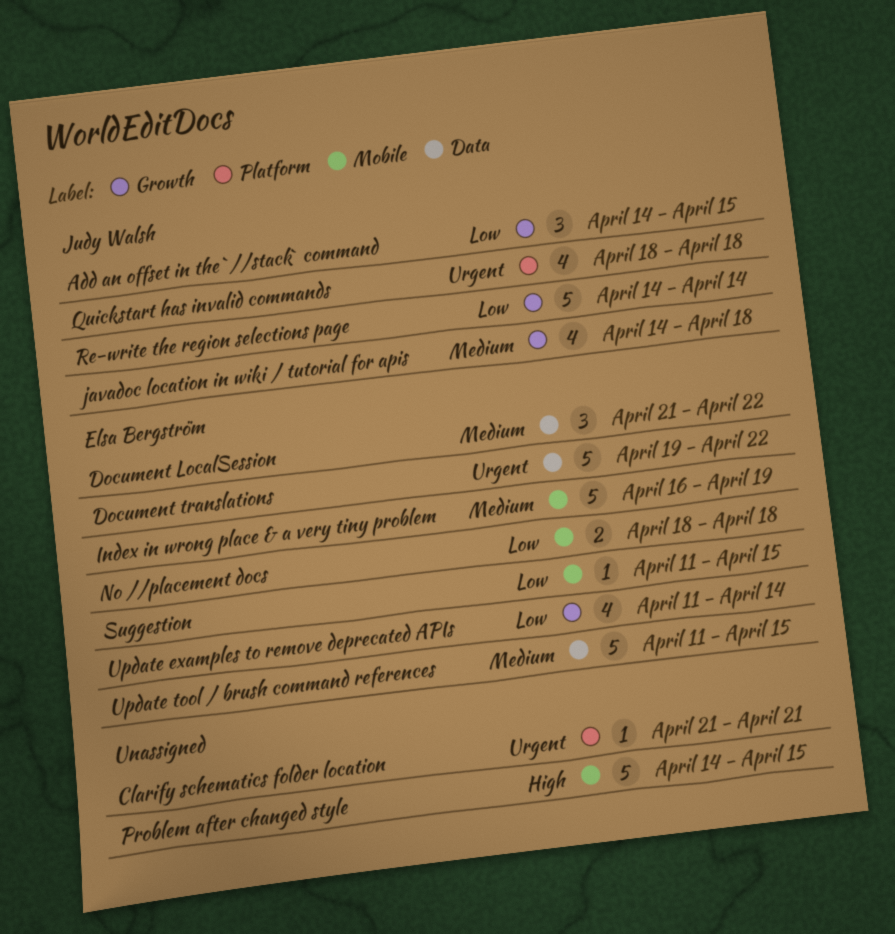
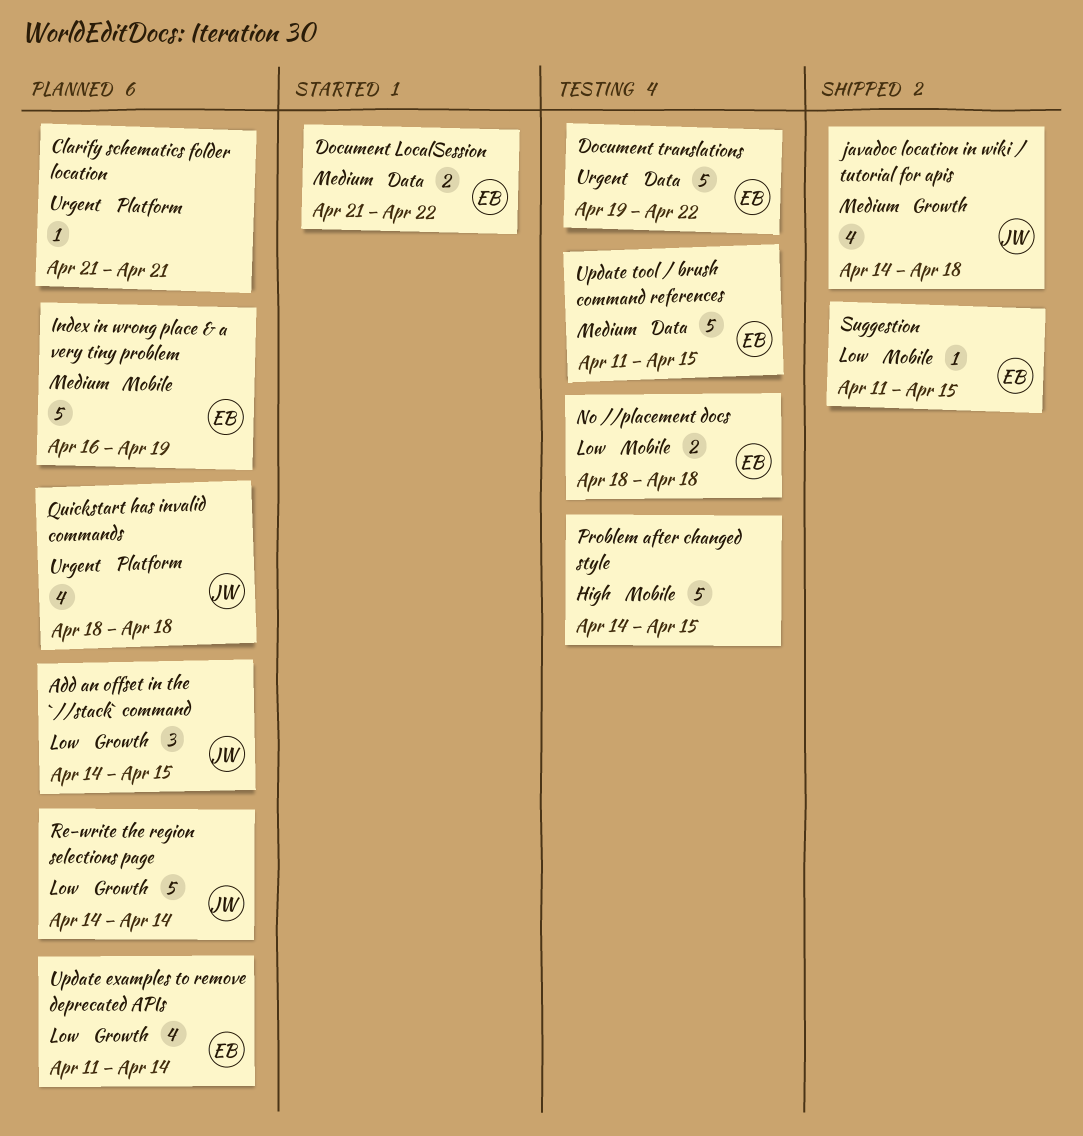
Document LocalSession, estimate: 3 -> 2

